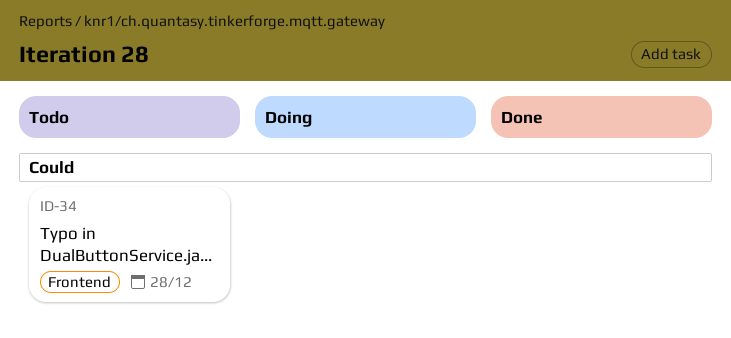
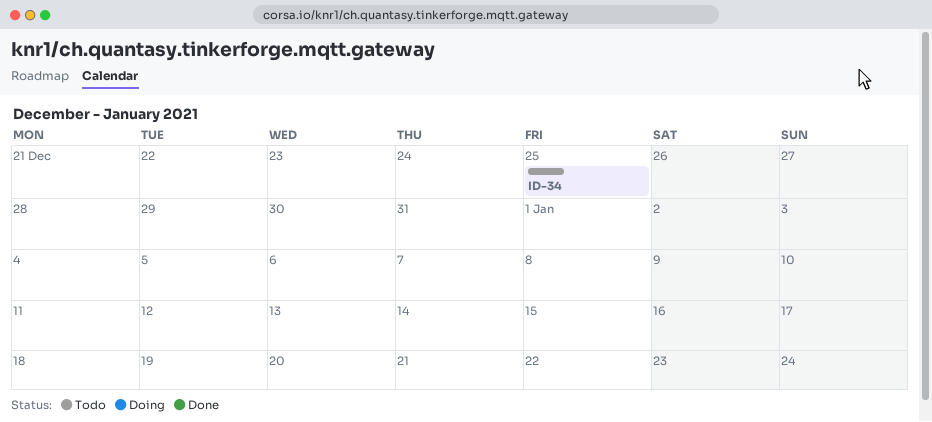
ID-34, due: Dec 28 -> Dec 25

